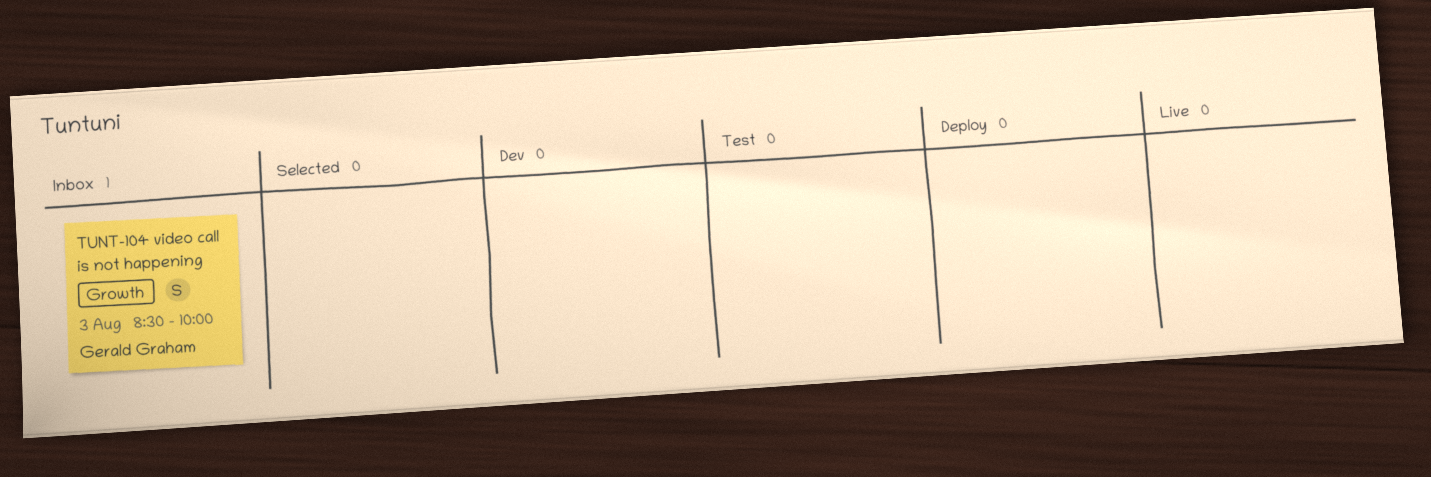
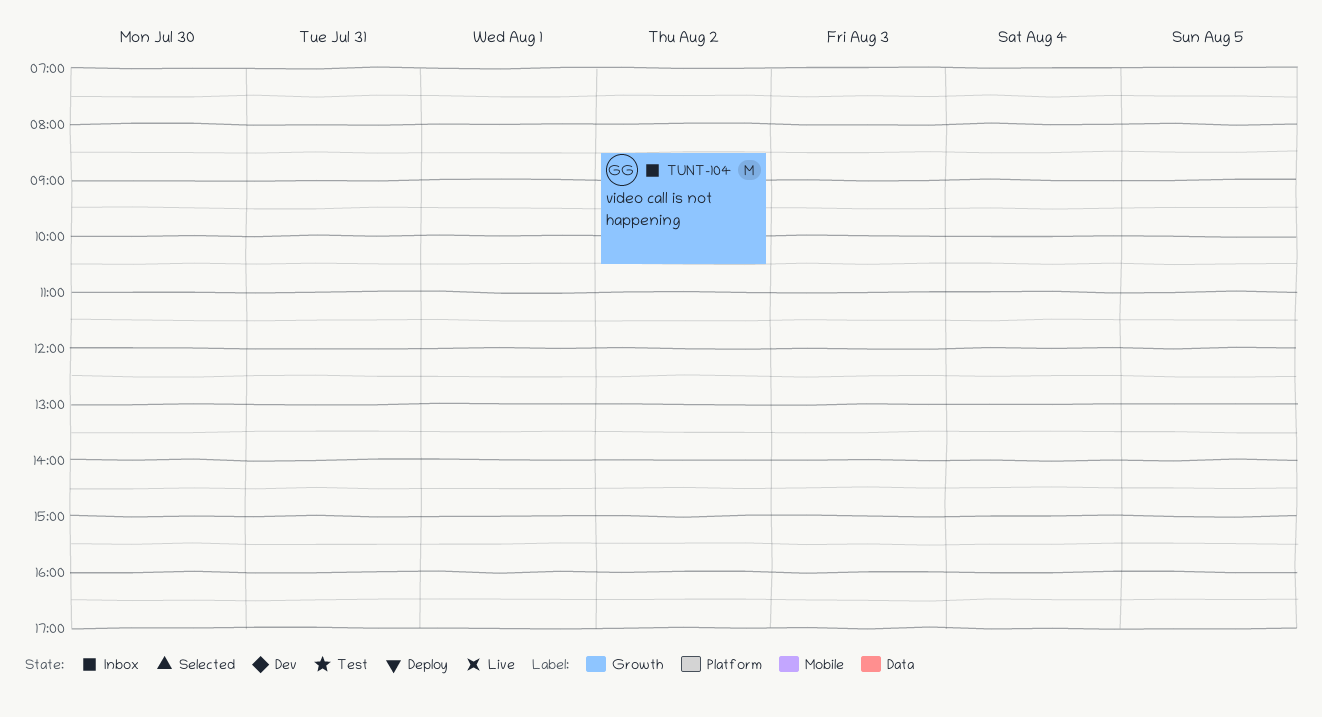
TUNT-104, estimate: S -> M
TUNT-104, day: Aug 3 -> Aug 2
TUNT-104, ends: 10:00 -> 10:30

